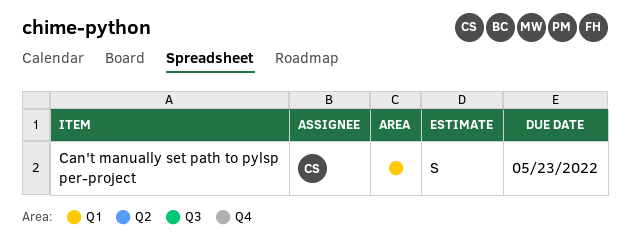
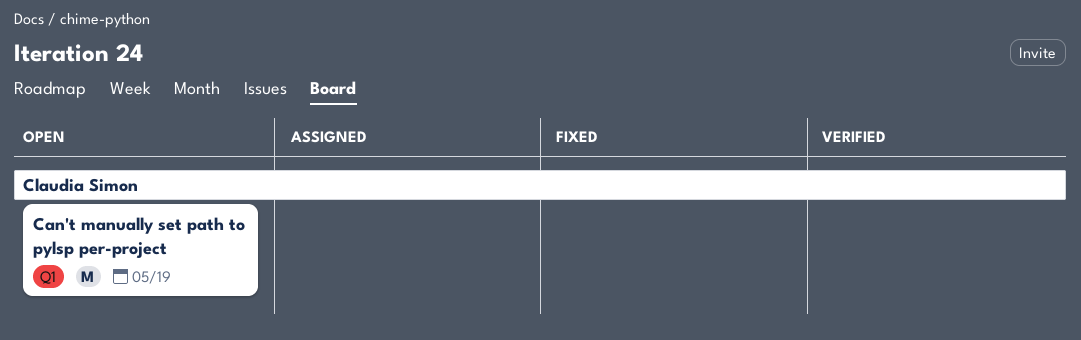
Can't manually set path to pylsp per-project, estimate: S -> M
Can't manually set path to pylsp per-project, due: May 23 -> May 19

